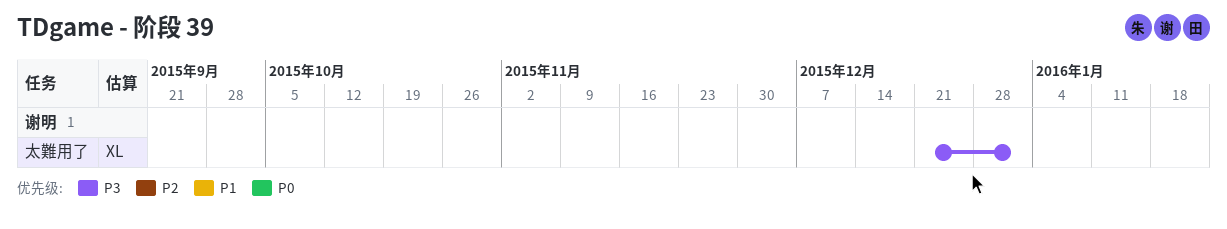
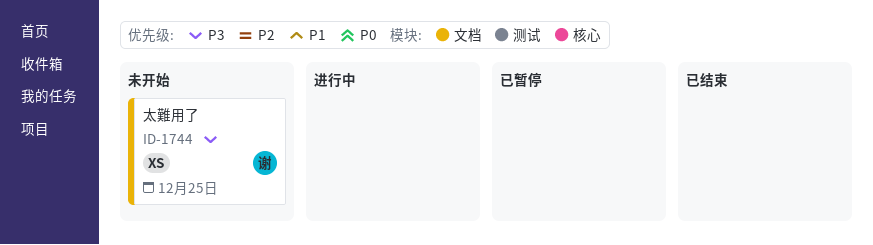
太難用了, estimate: XL -> XS
太難用了, due: Jan 1 -> Dec 25

